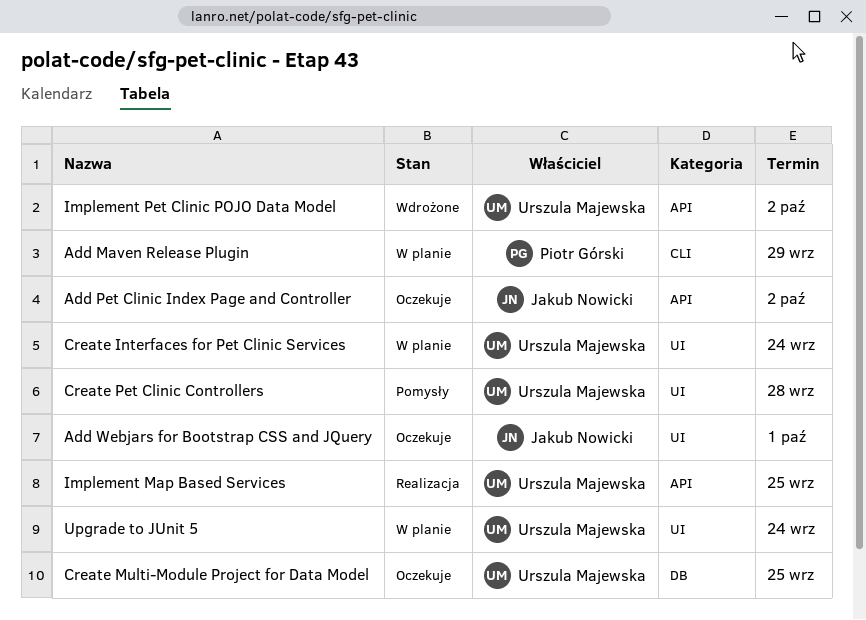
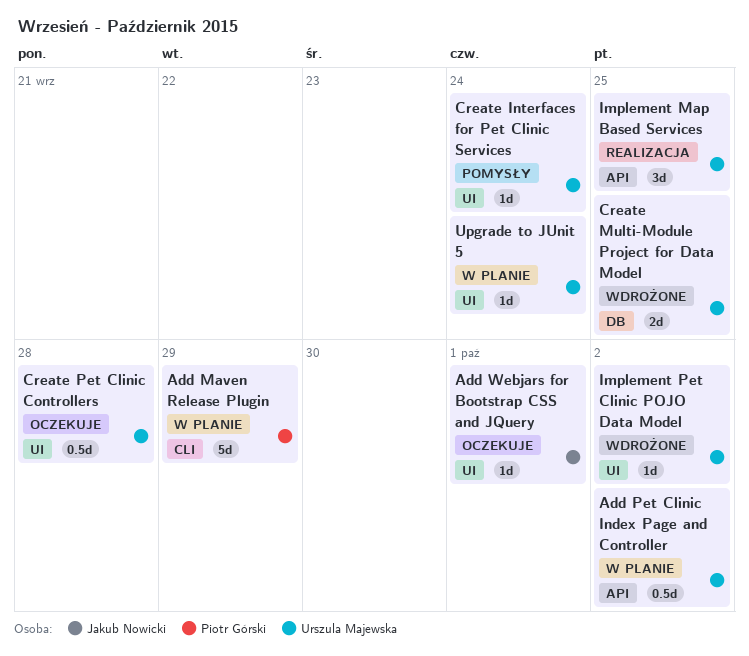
Add Pet Clinic Index Page and Controller, status: Oczekuje -> W planie
Add Pet Clinic Index Page and Controller, owner: Jakub Nowicki -> Urszula Majewska
Create Interfaces for Pet Clinic Services, status: W planie -> Pomysły
Create Multi-Module Project for Data Model, status: Oczekuje -> Wdrożone
Create Pet Clinic Controllers, status: Pomysły -> Oczekuje
Implement Pet Clinic POJO Data Model, label: API -> UI

